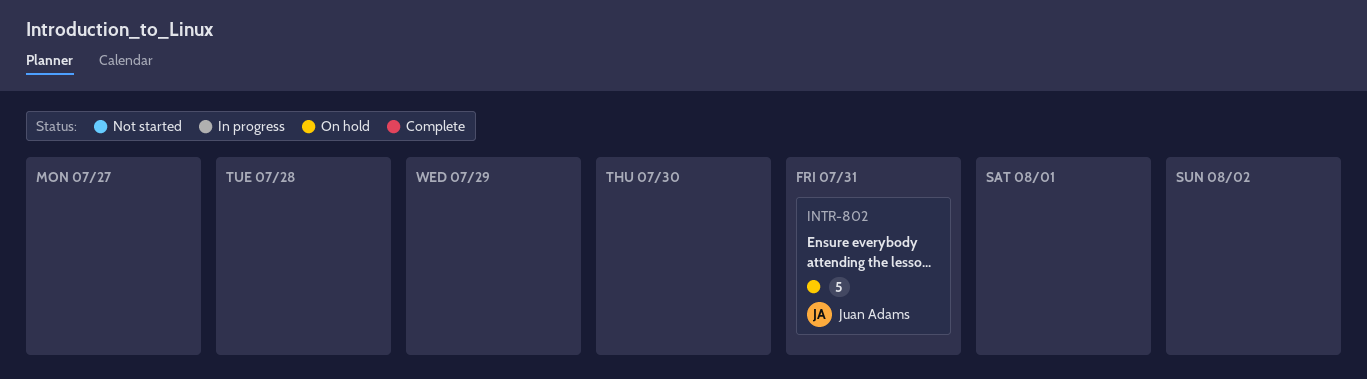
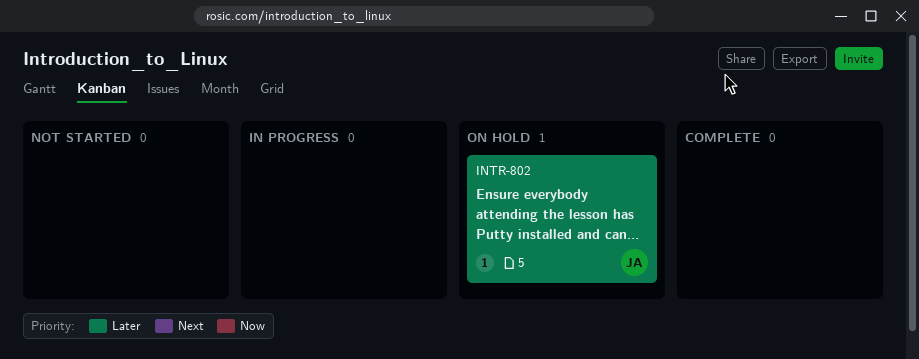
INTR-802, estimate: 5 -> 1

